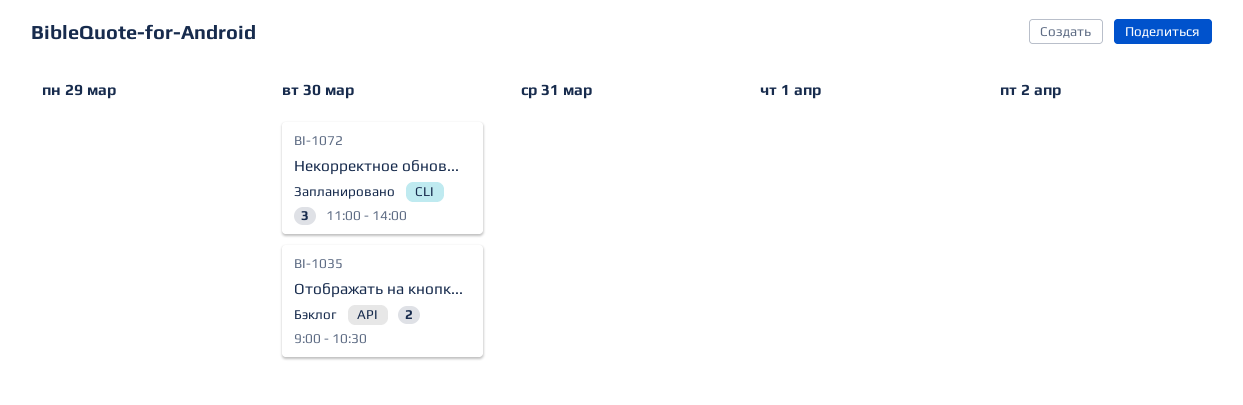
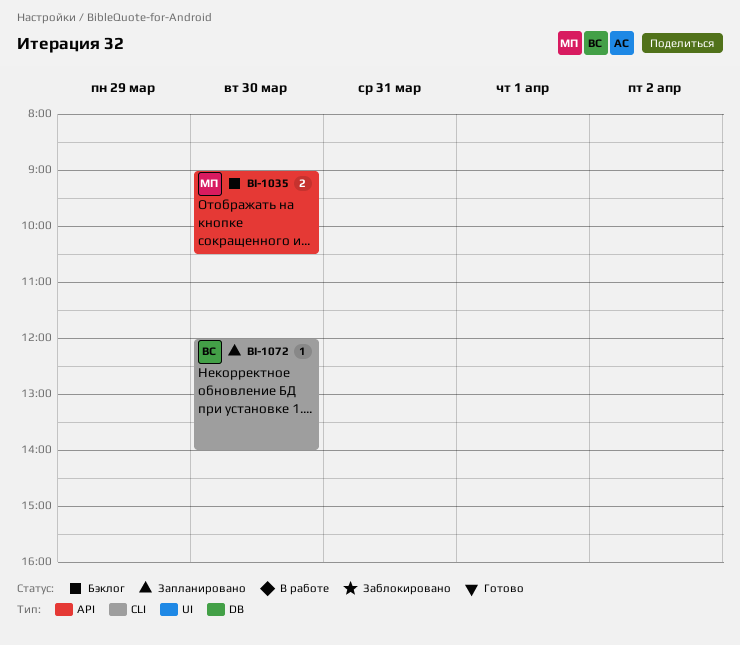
BI-1072, estimate: 3 -> 1
BI-1072, begins: 11:00 -> 12:00

